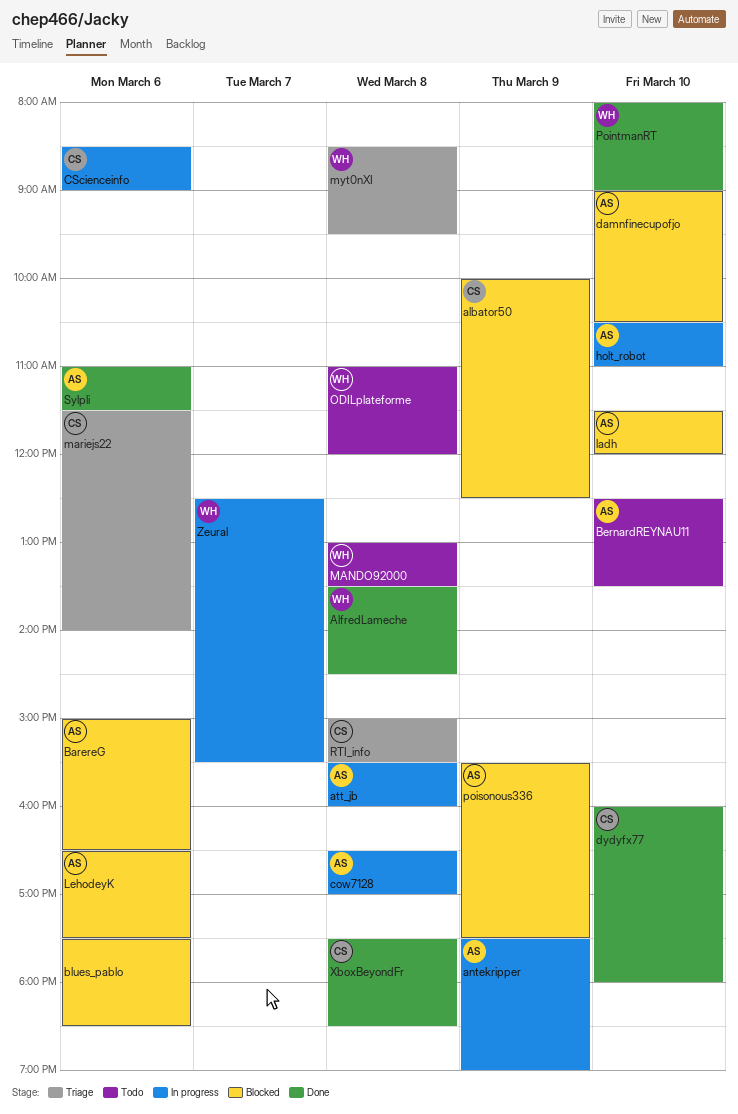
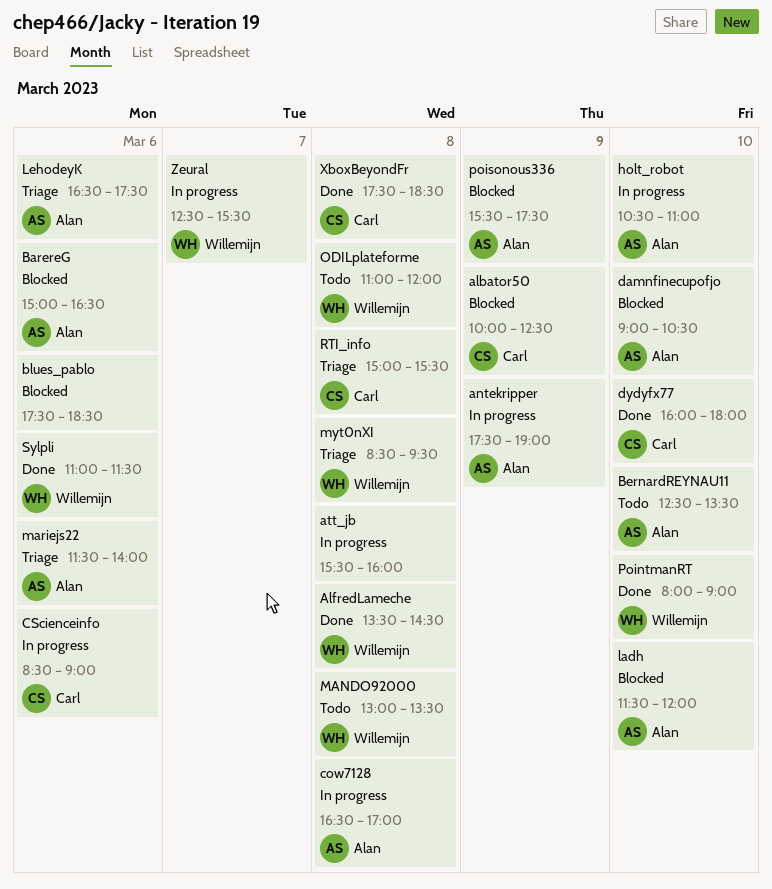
att_jb, owner: Alan -> none
LehodeyK, status: Blocked -> Triage
mariejs22, owner: Carl -> Alan
Sylpli, owner: Alan -> Willemijn

